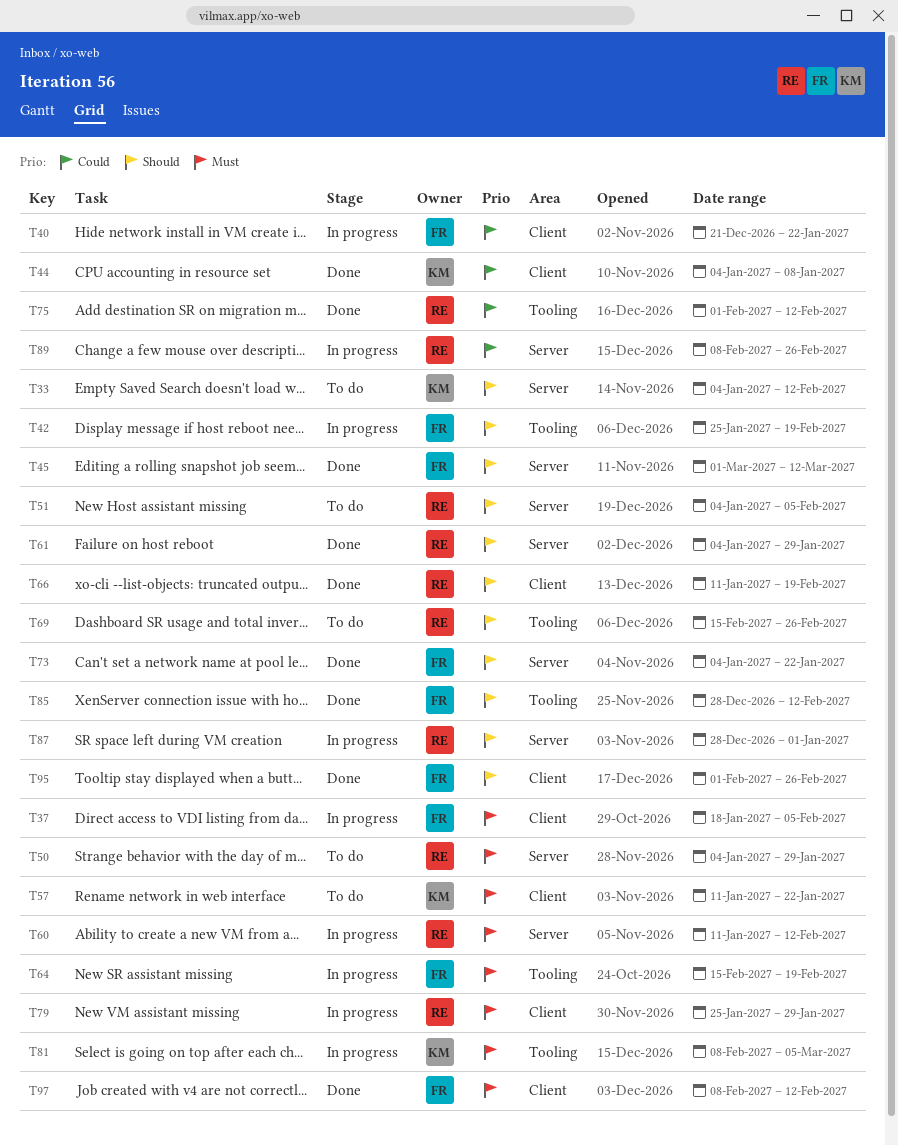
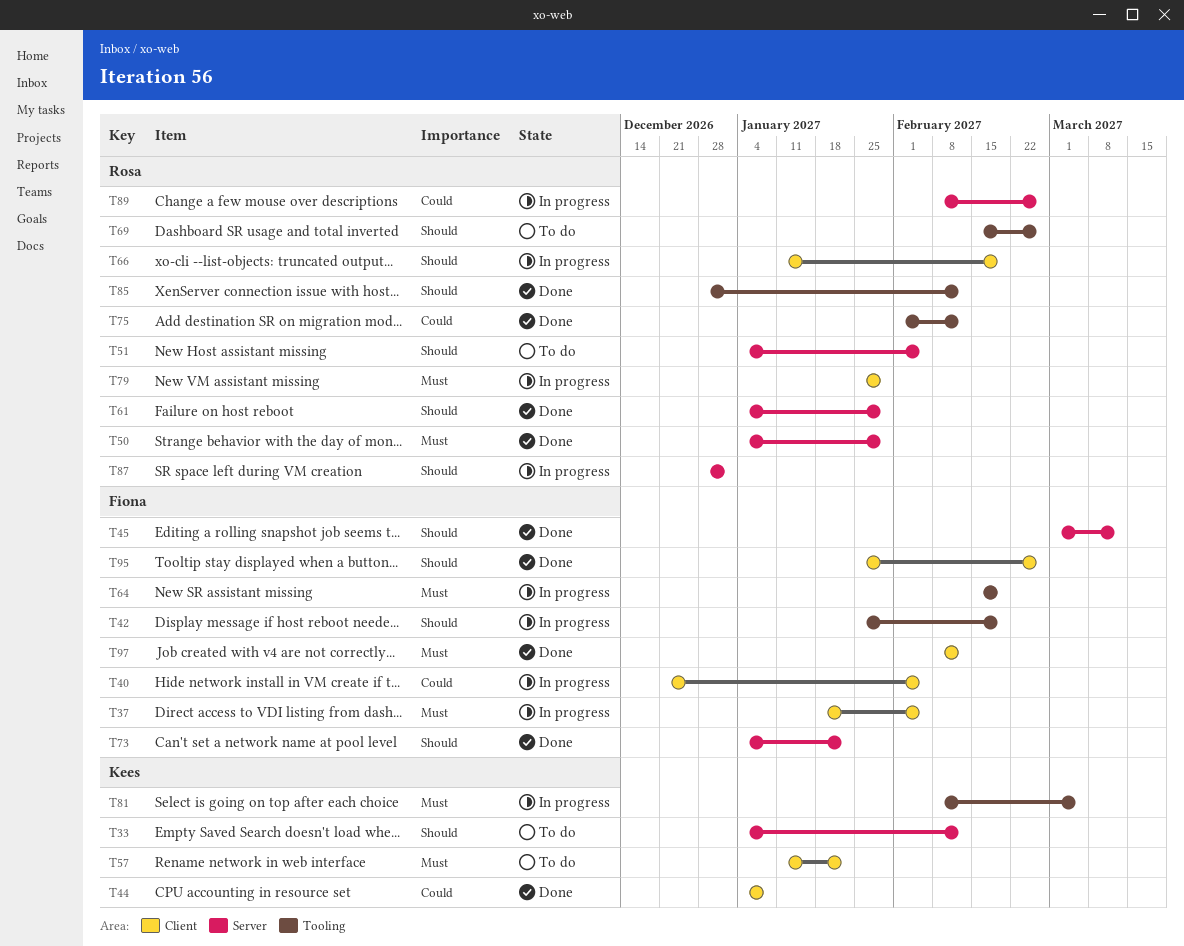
T40, due: Jan 22 -> Feb 5
T50, status: To do -> Done
T60: present -> none
T66, status: Done -> In progress
T85, owner: Fiona -> Rosa
T95, start: Feb 1 -> Jan 25

